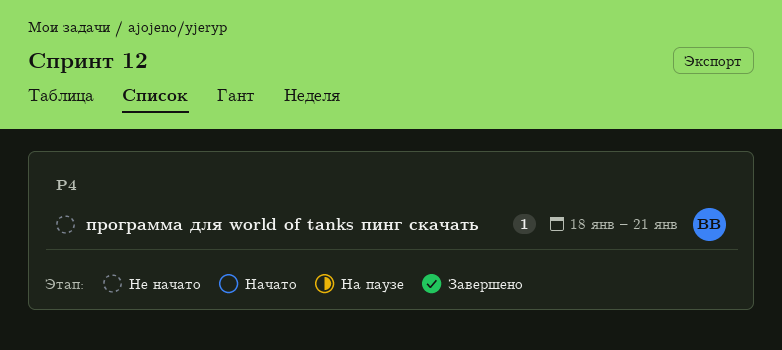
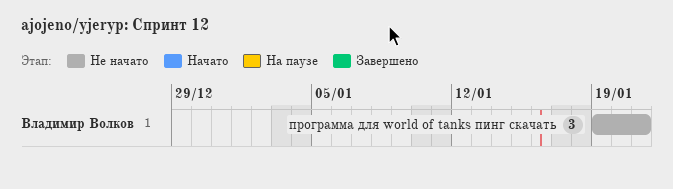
программа для world of tanks пинг скачать, estimate: 1 -> 3
программа для world of tanks пинг скачать, start: Jan 18 -> Jan 19

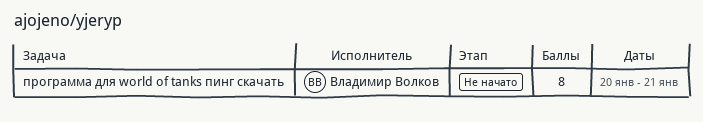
программа для world of tanks пинг скачать, estimate: 3 -> 8
программа для world of tanks пинг скачать, start: Jan 19 -> Jan 20

